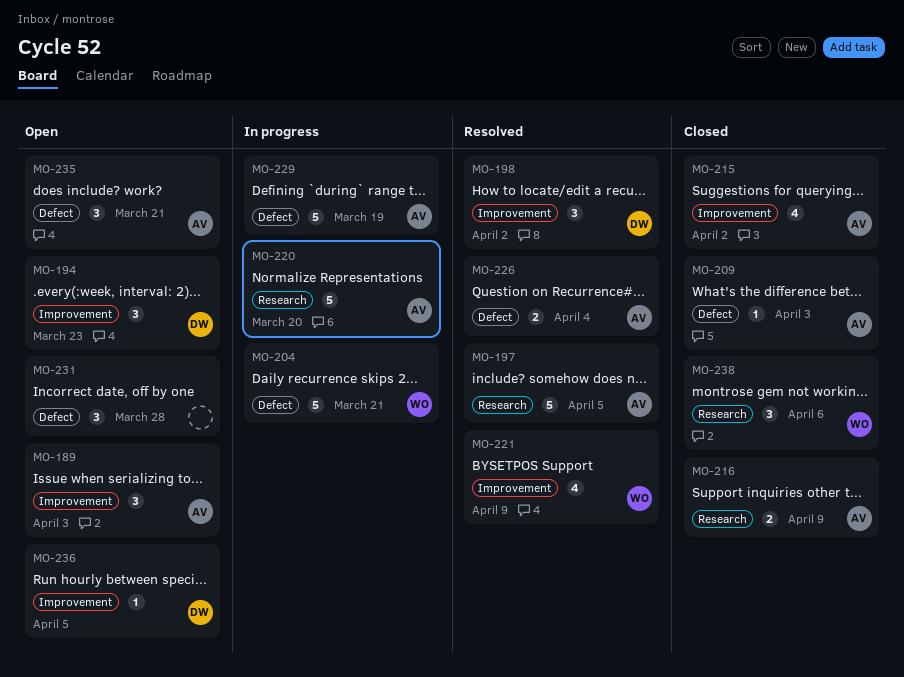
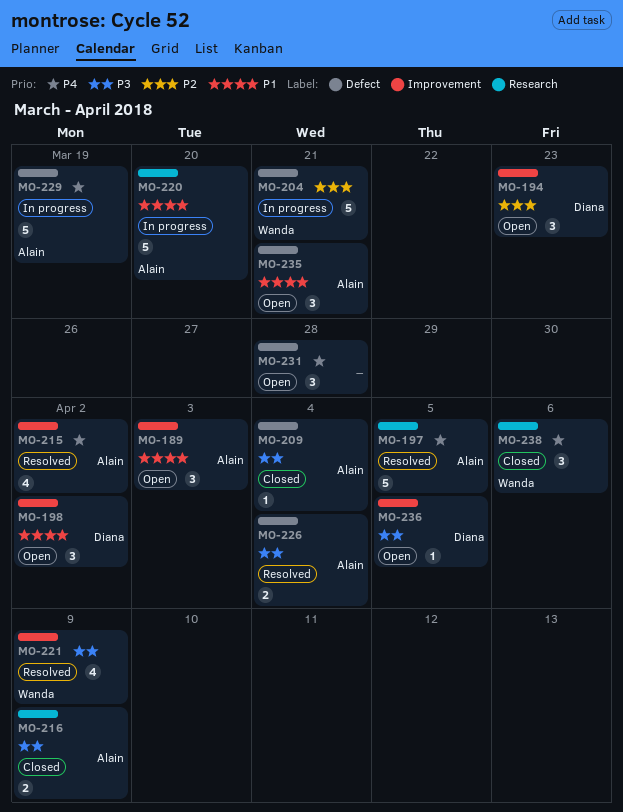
MO-198, status: Resolved -> Open
MO-209, due: Apr 3 -> Apr 4
MO-215, status: Closed -> Resolved

